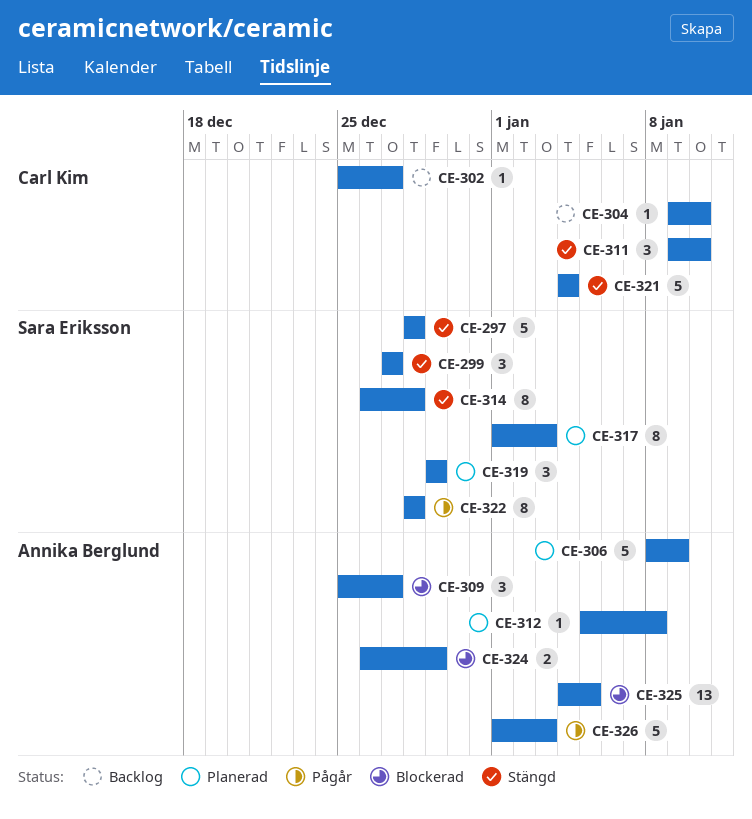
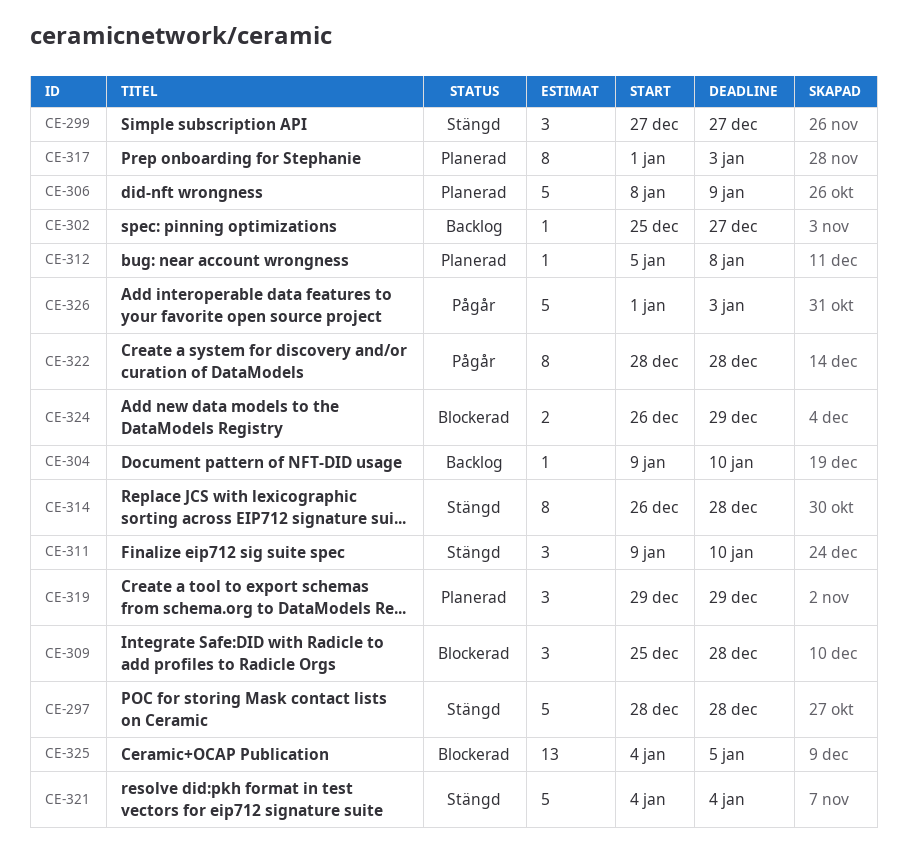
CE-309, due: Dec 27 -> Dec 28

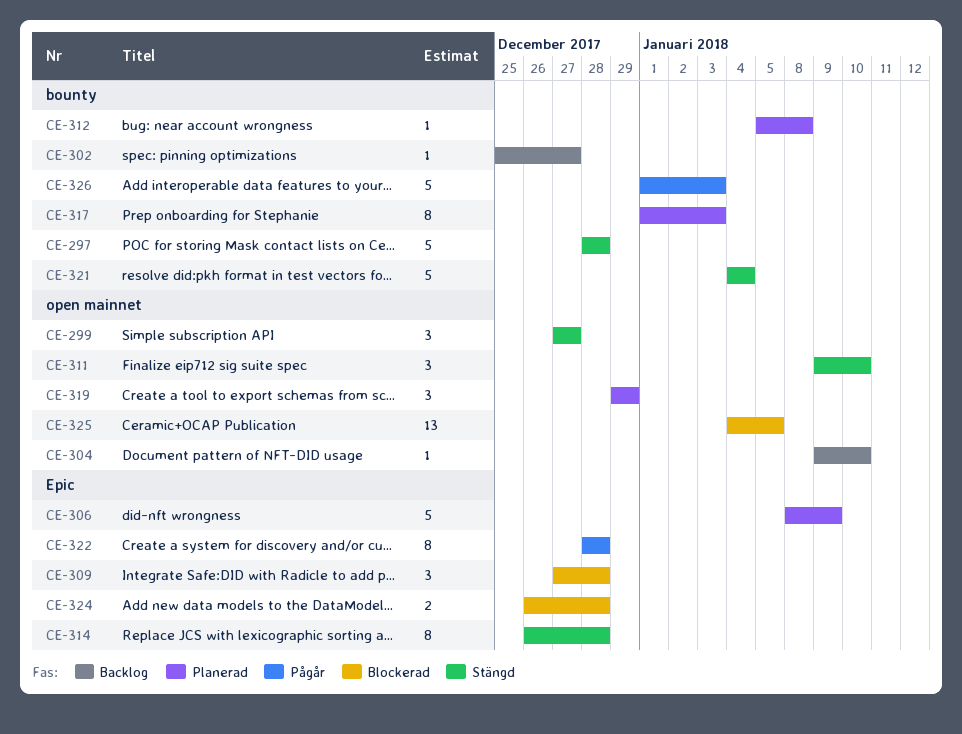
CE-309, start: Dec 25 -> Dec 27
CE-324, due: Dec 29 -> Dec 28

